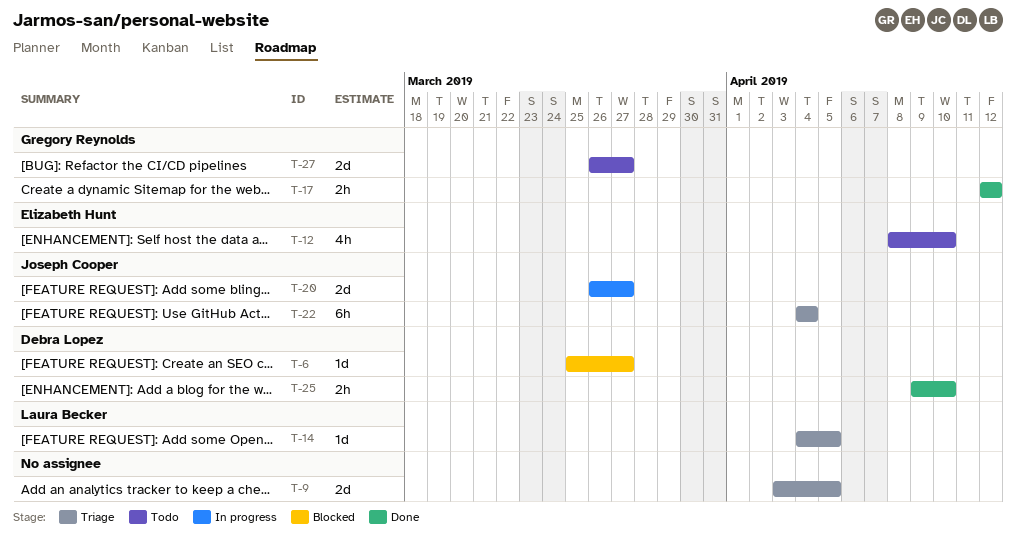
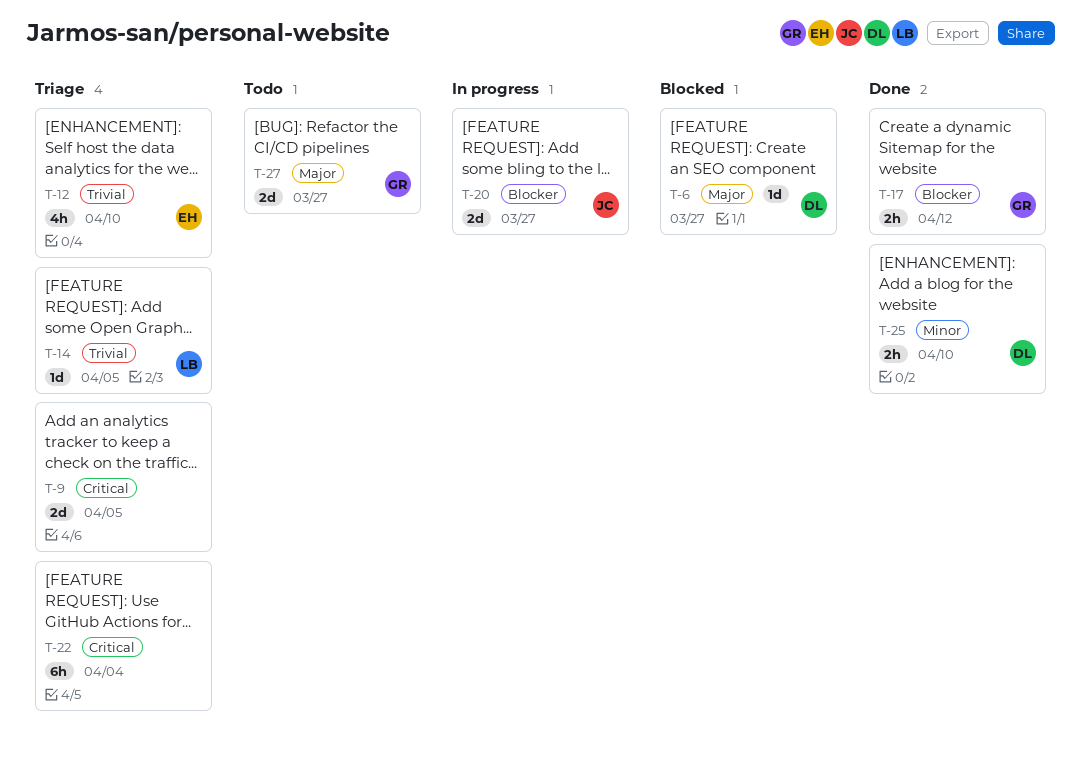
T-12, status: Todo -> Triage
T-22, owner: Joseph Cooper -> none

